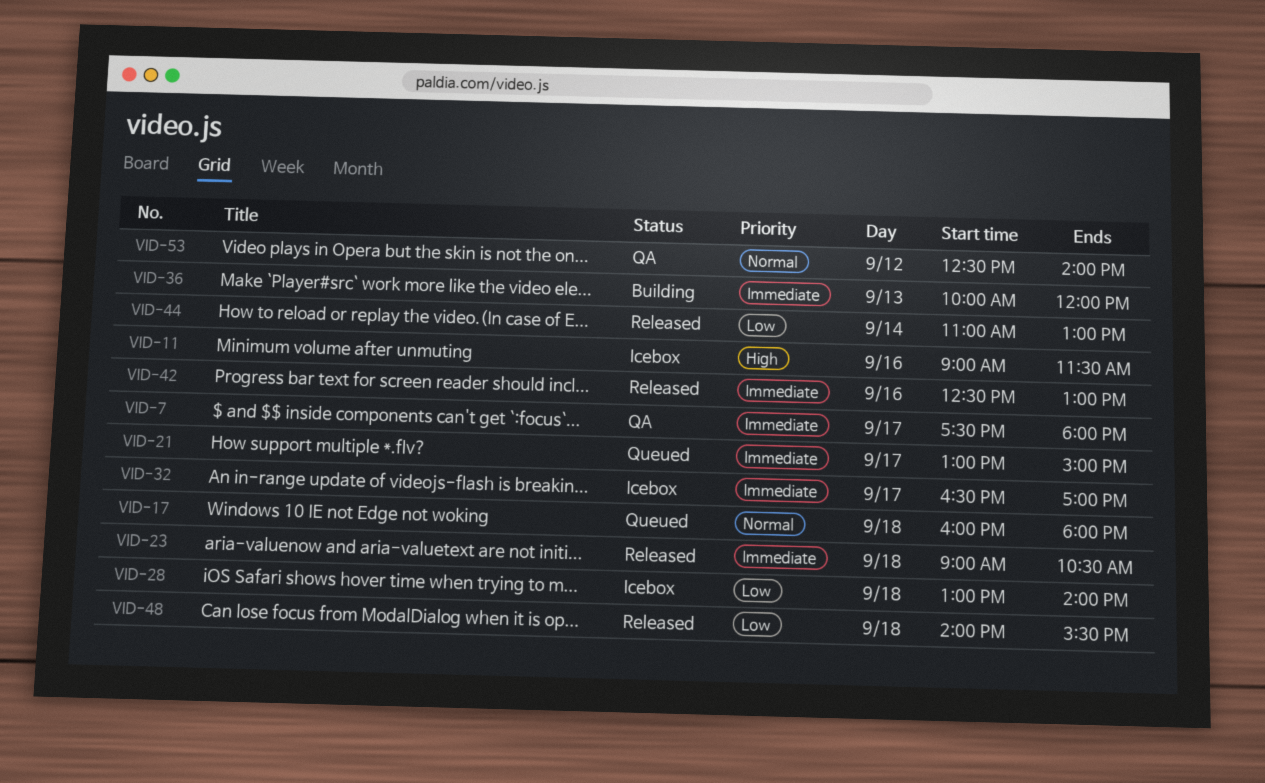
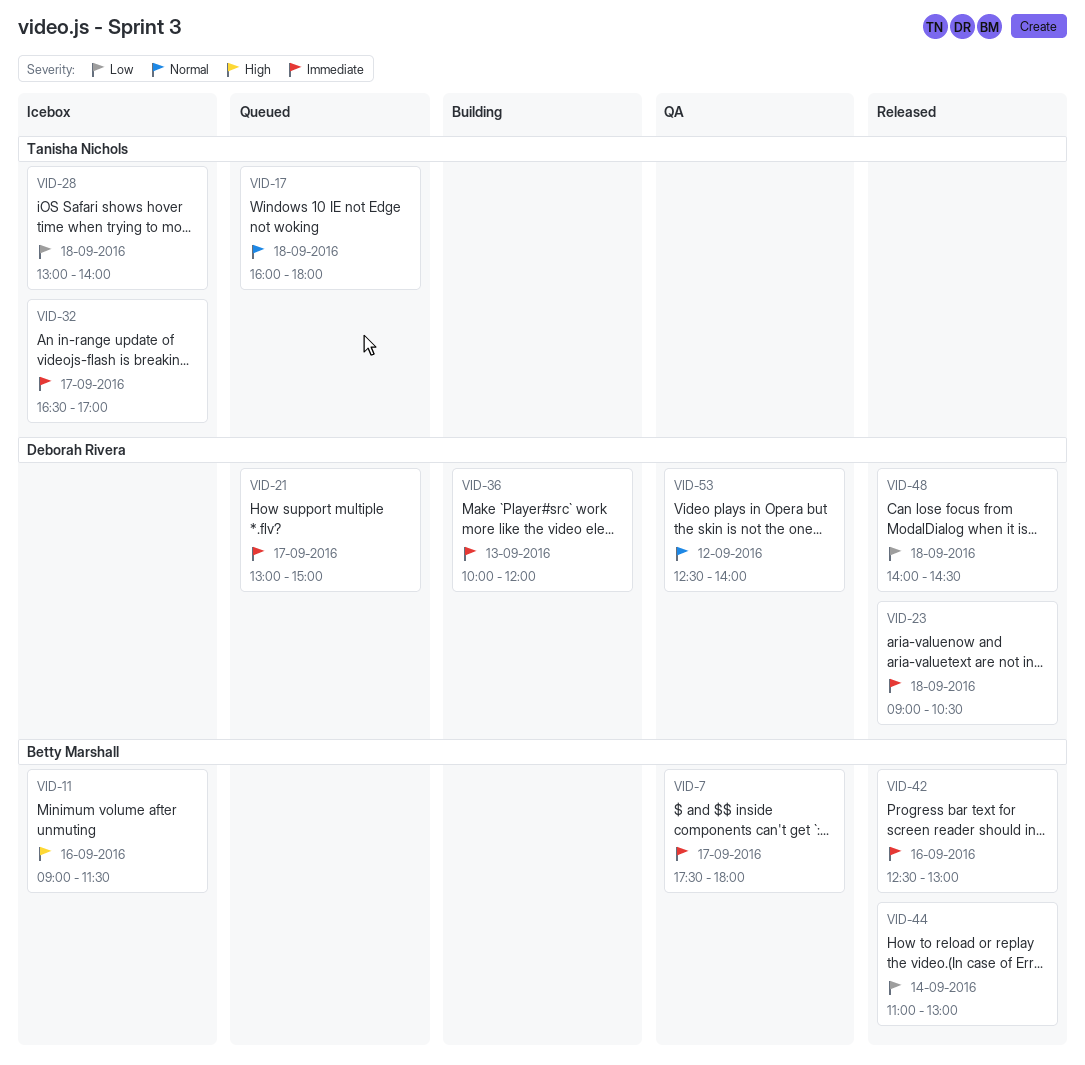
VID-48, ends: 15:30 -> 14:30

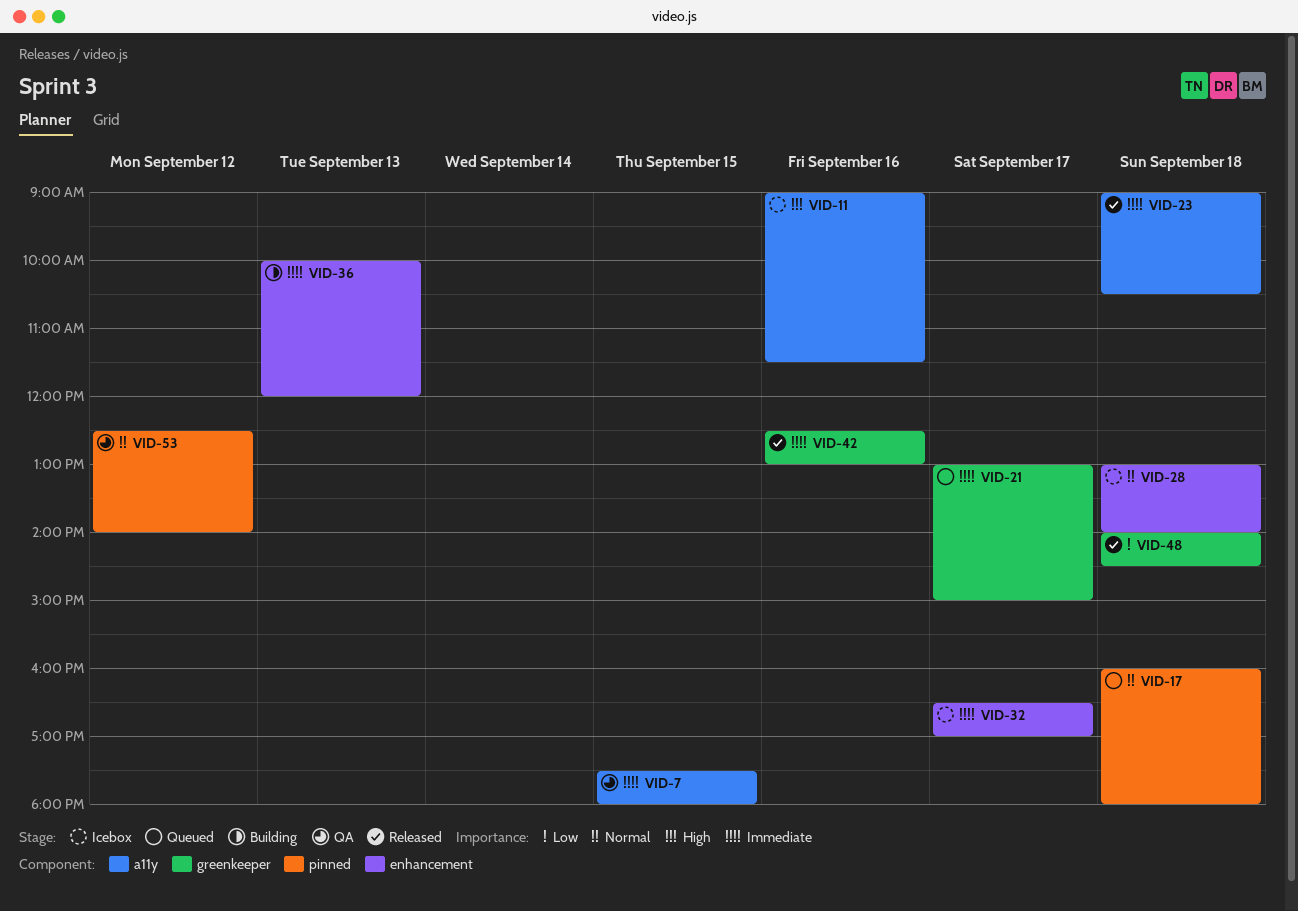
VID-7, day: Sep 17 -> Sep 15
VID-28, priority: Low -> Normal
VID-44: present -> none

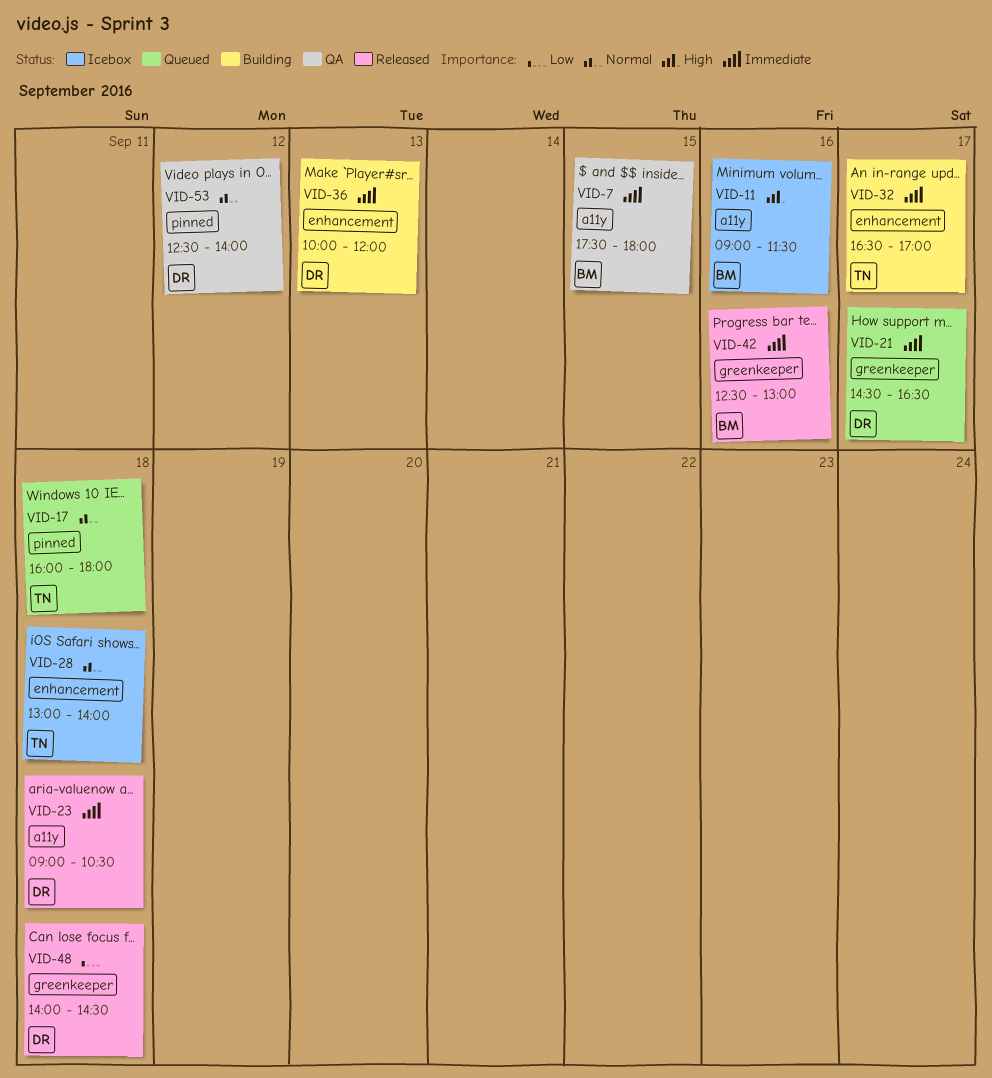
VID-21, begins: 13:00 -> 14:30
VID-21, ends: 15:00 -> 16:30
VID-32, status: Icebox -> Building

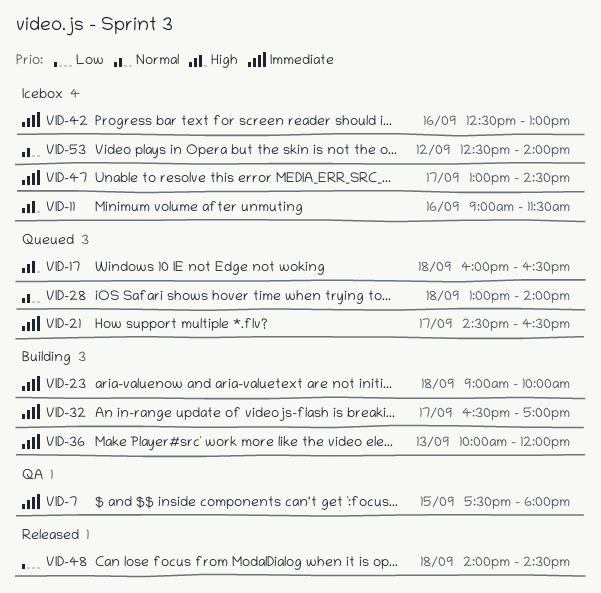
VID-17, priority: Normal -> High
VID-17, ends: 18:00 -> 16:30
VID-23, status: Released -> Building
VID-23, ends: 10:30 -> 10:00
VID-28, status: Icebox -> Queued
VID-42, status: Released -> Icebox
VID-47: none -> present
VID-53, status: QA -> Icebox

